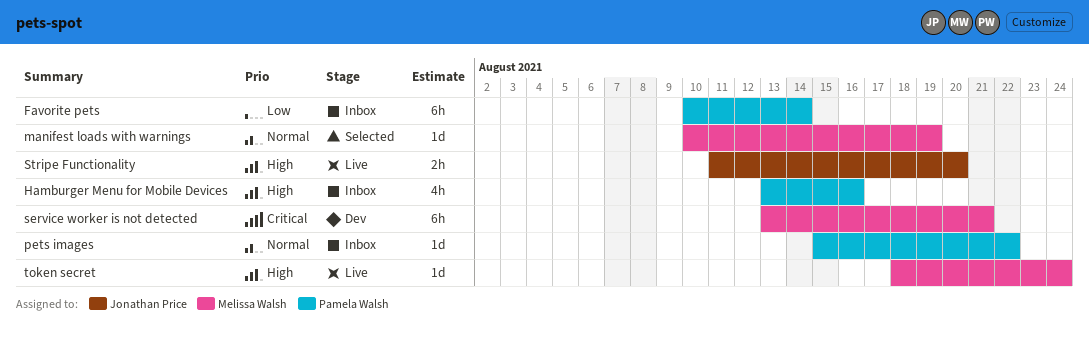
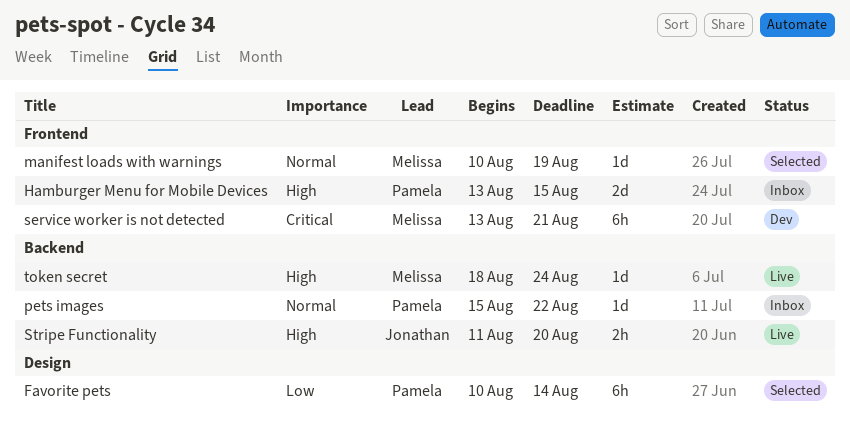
Favorite pets, status: Inbox -> Selected
Hamburger Menu for Mobile Devices, estimate: 4h -> 2d
Hamburger Menu for Mobile Devices, due: Aug 16 -> Aug 15

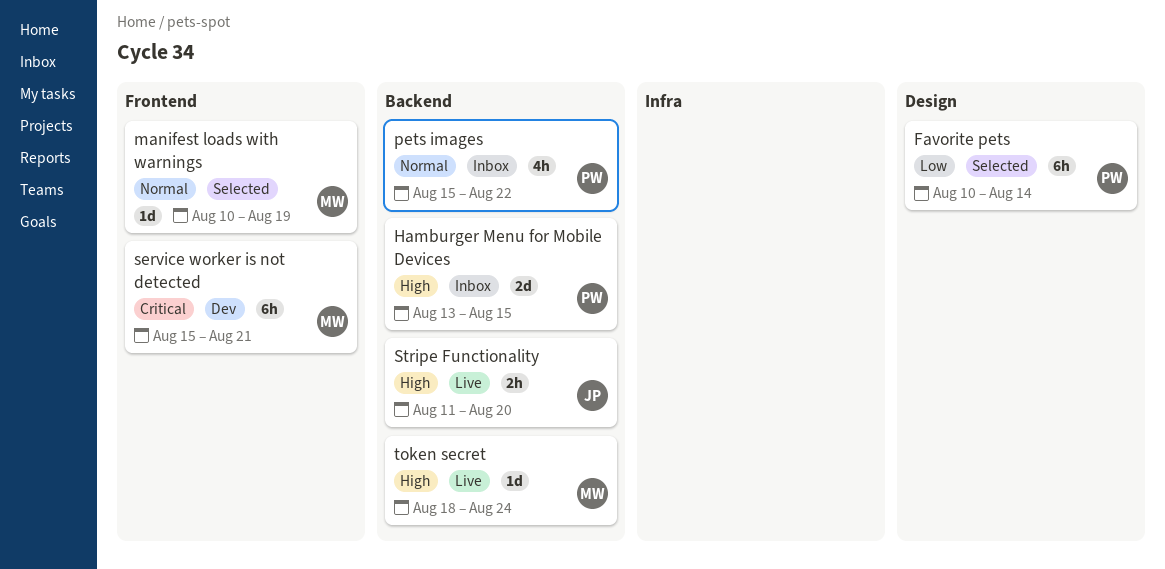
Hamburger Menu for Mobile Devices, label: Frontend -> Backend
pets images, estimate: 1d -> 4h
service worker is not detected, start: Aug 13 -> Aug 15

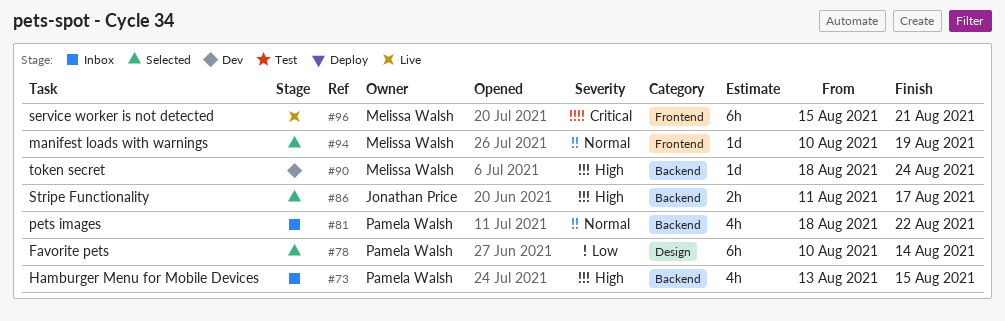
Hamburger Menu for Mobile Devices, estimate: 2d -> 4h
pets images, start: Aug 15 -> Aug 18
service worker is not detected, status: Dev -> Live
Stripe Functionality, status: Live -> Selected
Stripe Functionality, due: Aug 20 -> Aug 17
token secret, status: Live -> Dev

